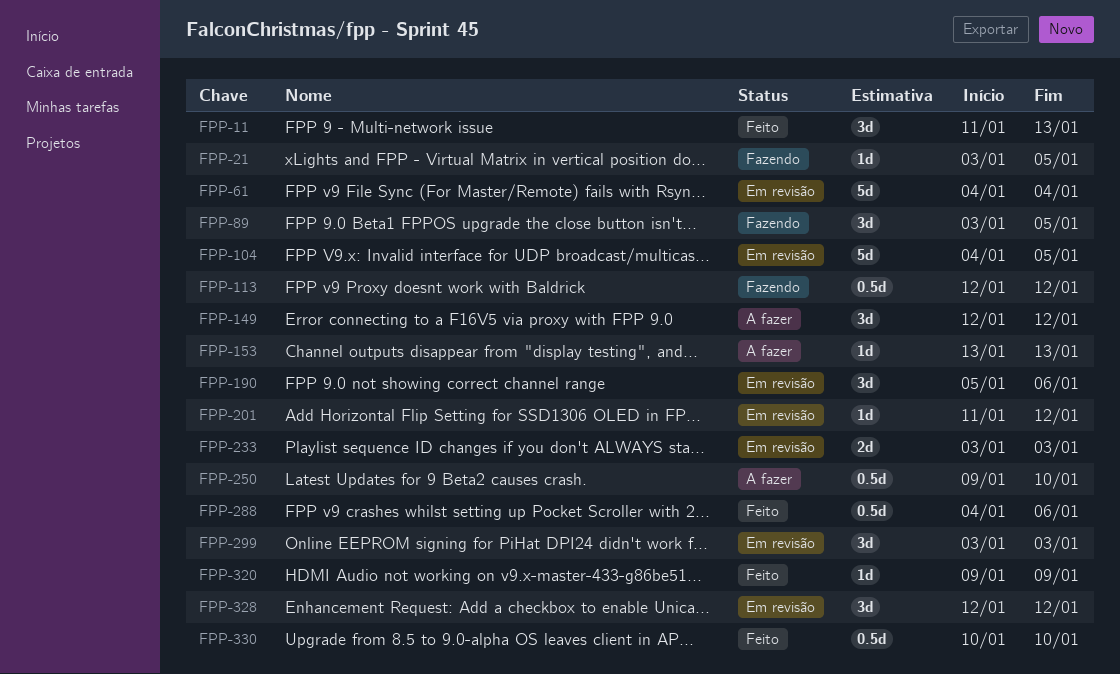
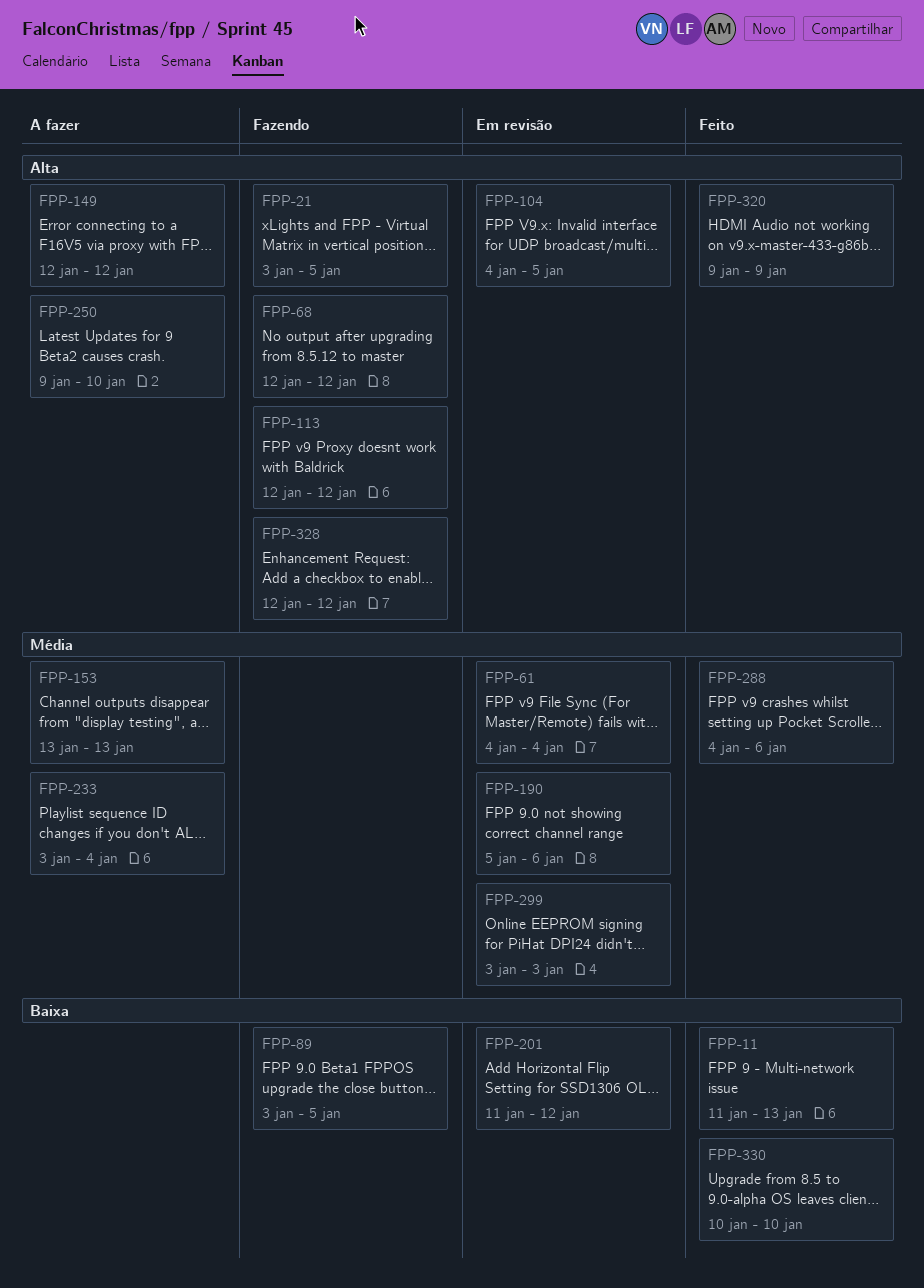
FPP-68: none -> present
FPP-233, status: Em revisão -> A fazer
FPP-233, due: Jan 3 -> Jan 4
FPP-328, status: Em revisão -> Fazendo

